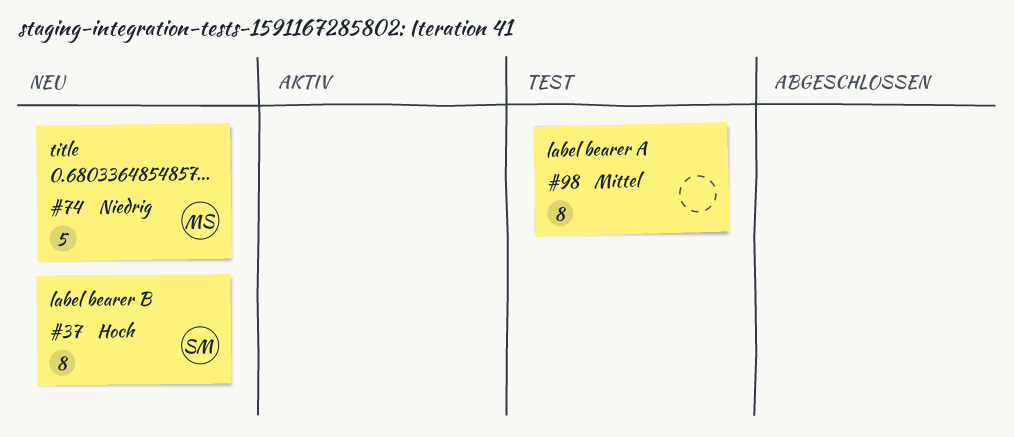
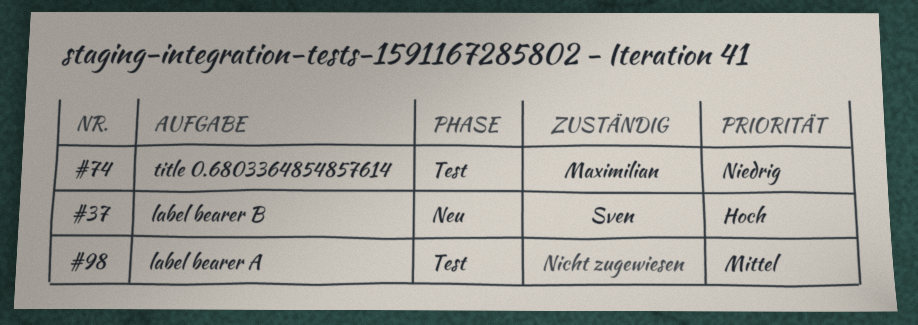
#74, status: Neu -> Test

